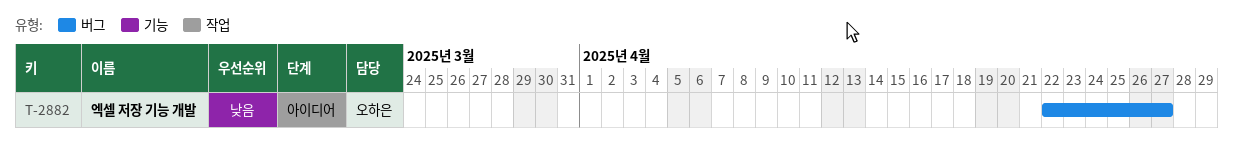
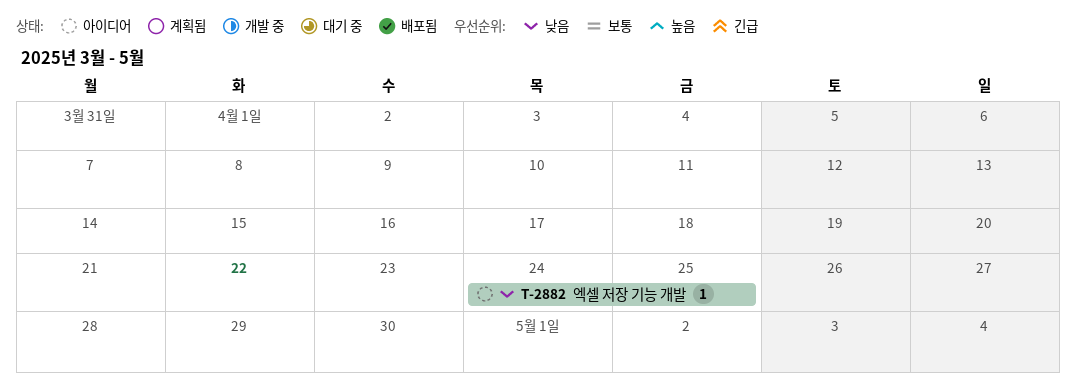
T-2882, start: Apr 22 -> Apr 24
T-2882, due: Apr 27 -> Apr 25

